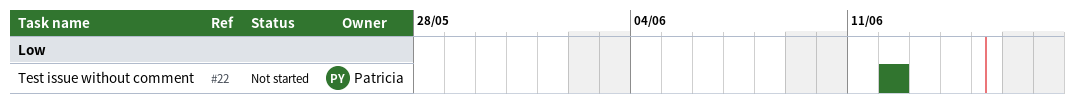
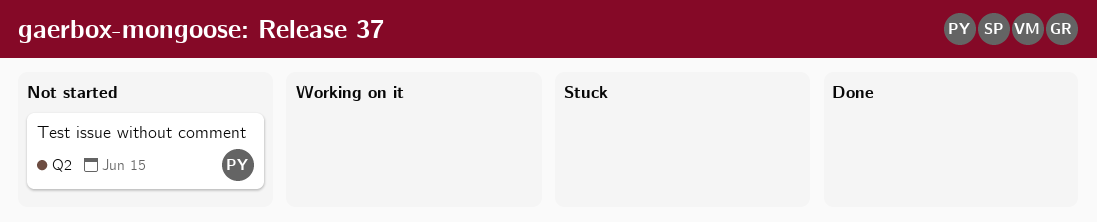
Test issue without comment, due: Jun 12 -> Jun 15

